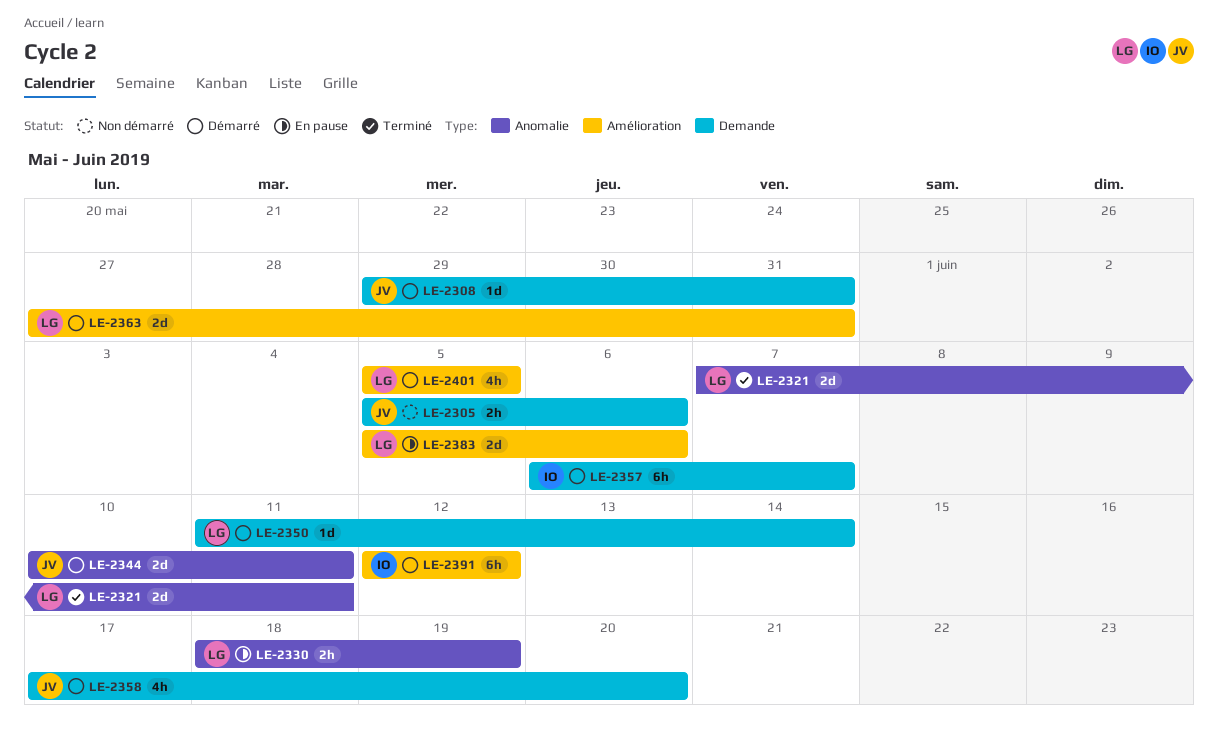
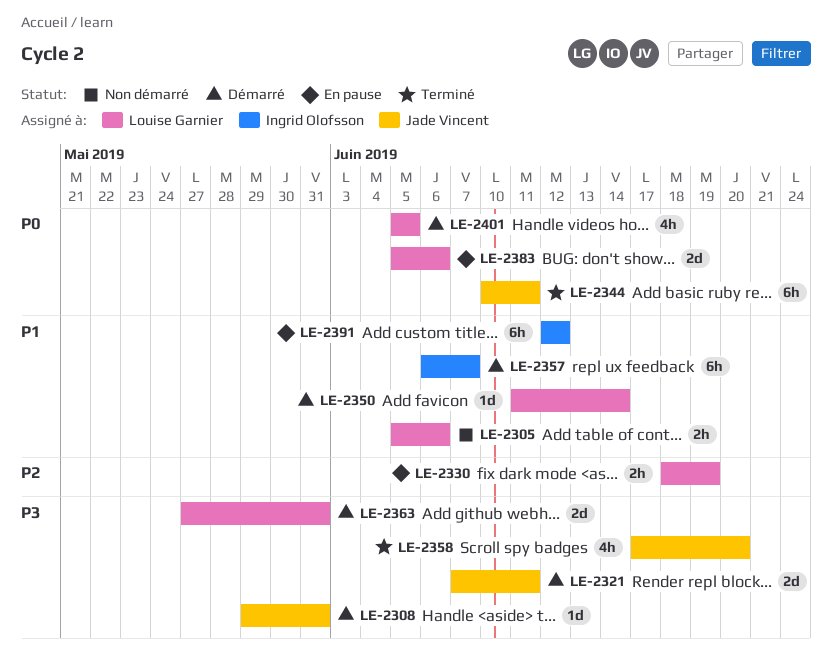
LE-2305, owner: Jade Vincent -> Louise Garnier
LE-2321, status: Terminé -> Démarré
LE-2321, owner: Louise Garnier -> Jade Vincent
LE-2344, status: Démarré -> Terminé
LE-2344, estimate: 2d -> 6h
LE-2358, status: Démarré -> Terminé
LE-2391, status: Démarré -> En pause

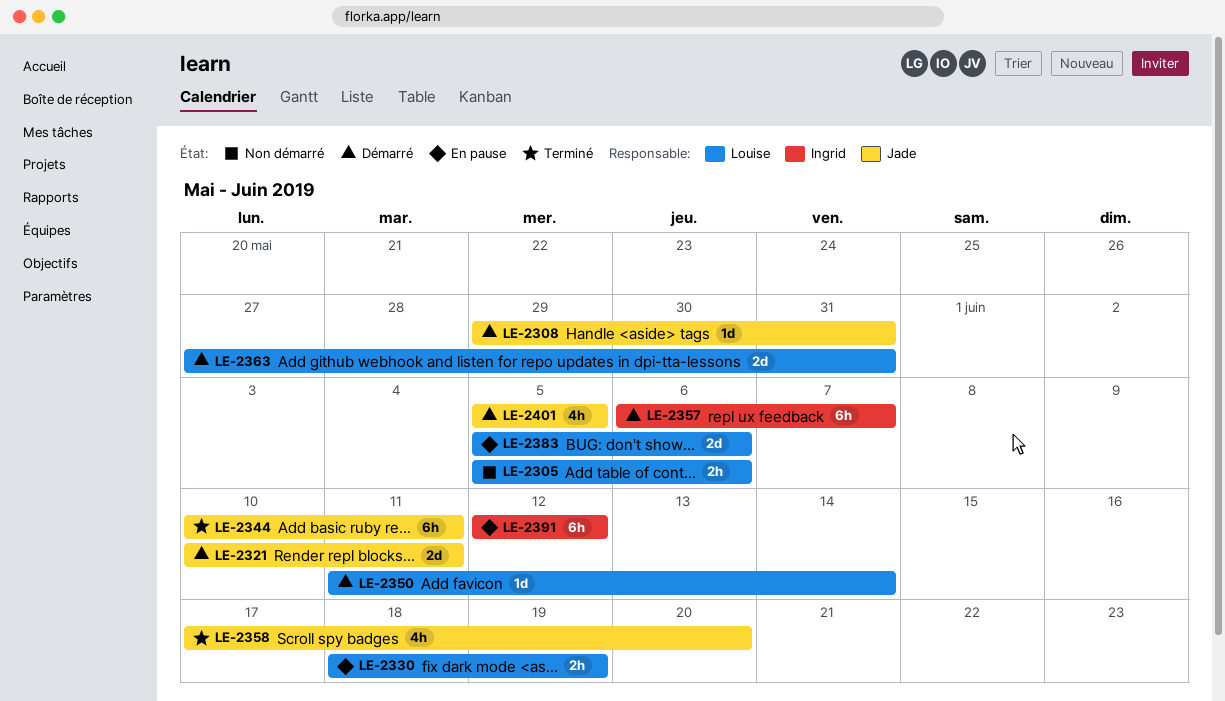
LE-2321, start: Jun 7 -> Jun 10
LE-2401, owner: Louise Garnier -> Jade Vincent

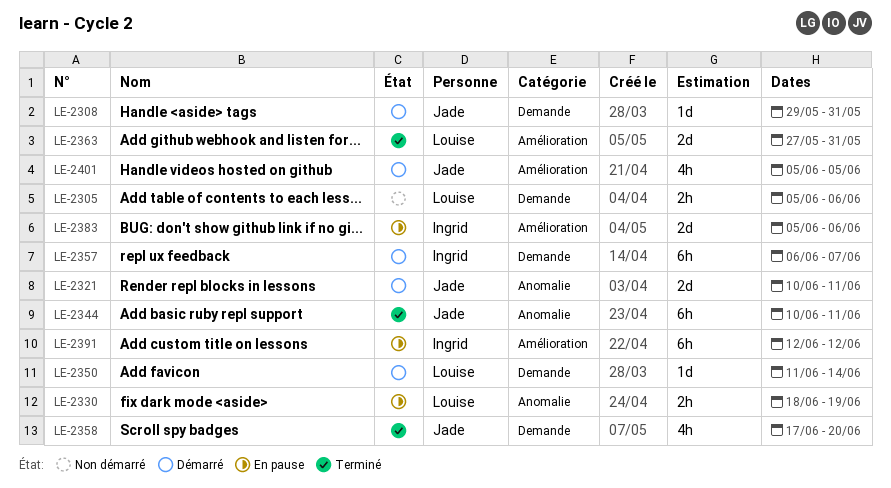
LE-2363, status: Démarré -> Terminé
LE-2383, owner: Louise -> Ingrid

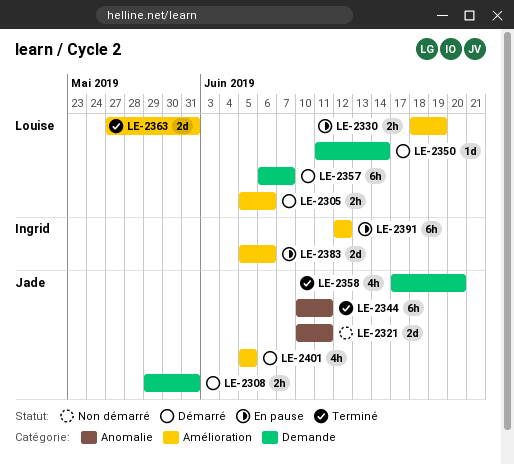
LE-2305, status: Non démarré -> Démarré
LE-2305, label: Demande -> Amélioration
LE-2308, estimate: 1d -> 2h
LE-2321, status: Démarré -> Non démarré
LE-2330, label: Anomalie -> Amélioration
LE-2357, owner: Ingrid -> Louise

